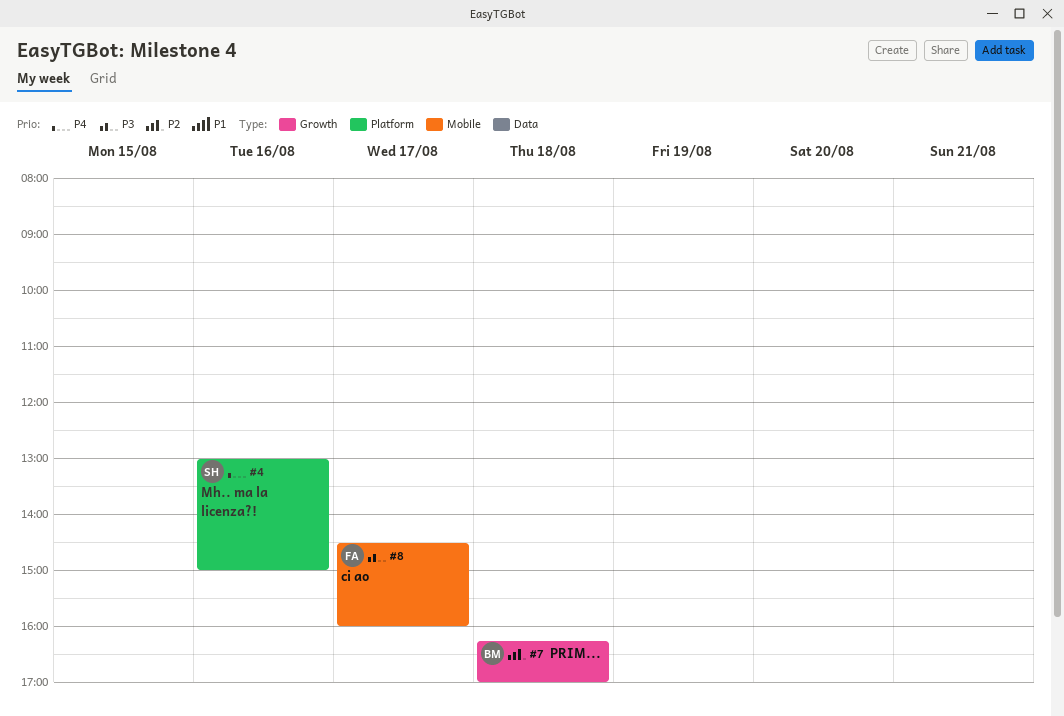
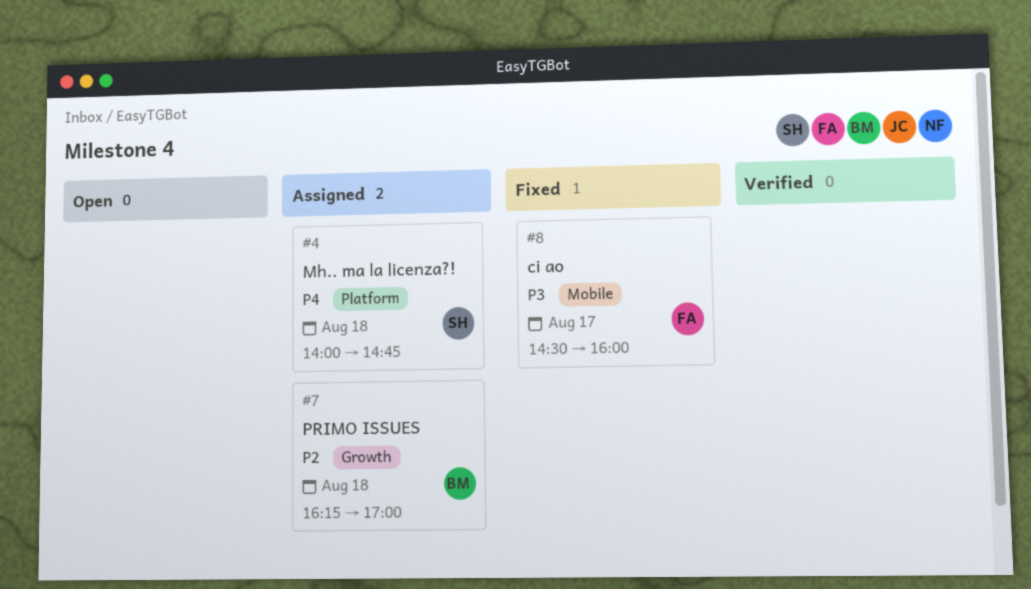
#4, day: Aug 16 -> Aug 18
#4, begins: 13:00 -> 14:00
#4, ends: 15:00 -> 14:45

